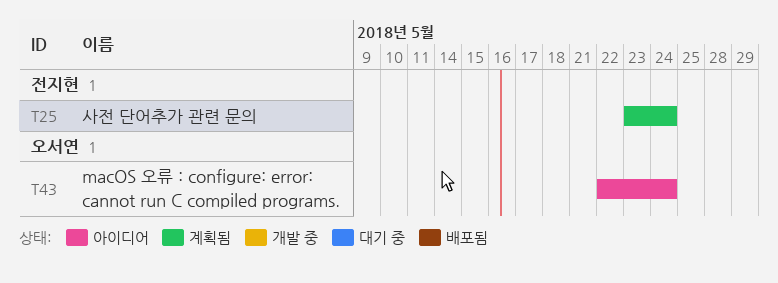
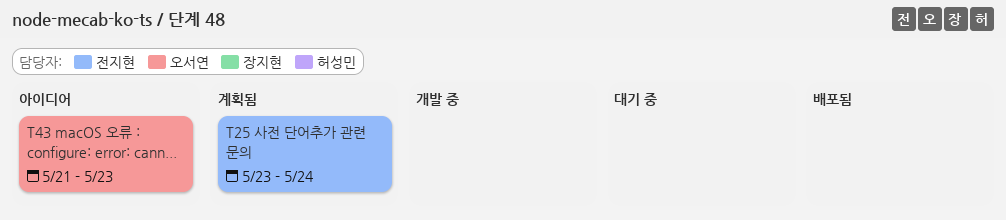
T43, start: May 22 -> May 21
T43, due: May 24 -> May 23

